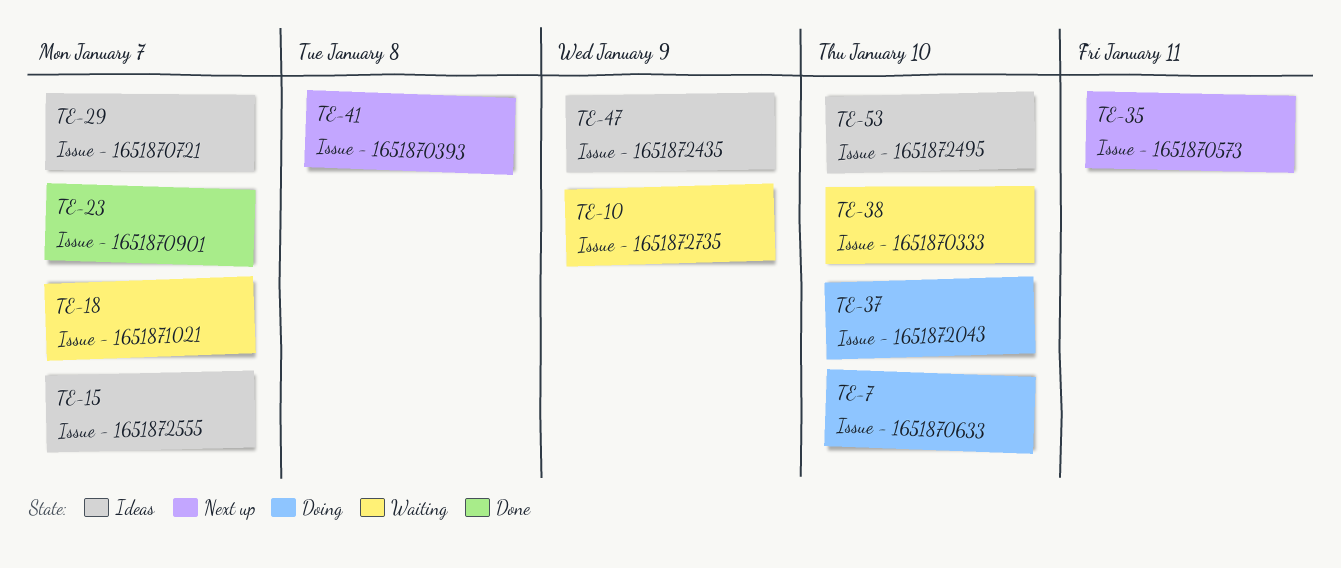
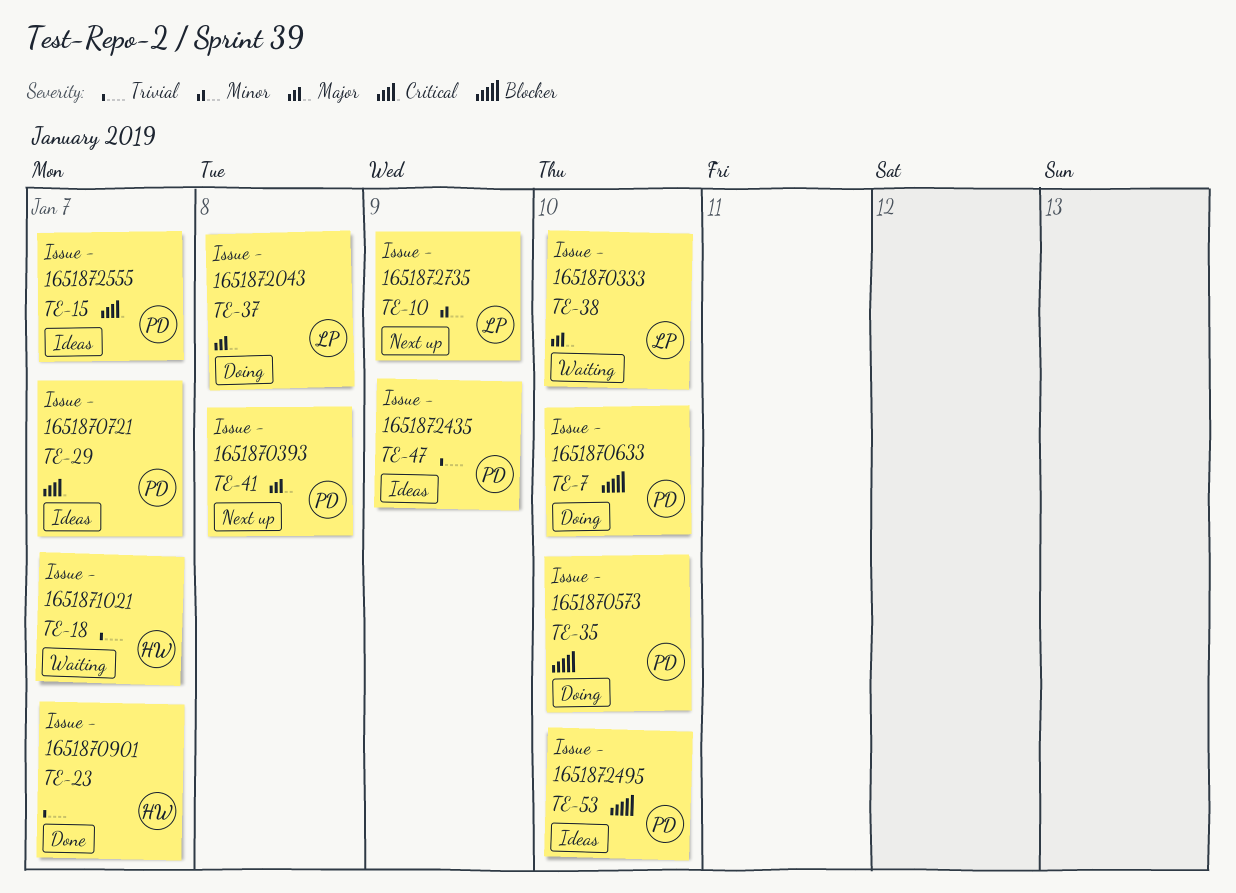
TE-10, status: Waiting -> Next up
TE-35, status: Next up -> Doing
TE-35, due: Jan 11 -> Jan 10
TE-37, due: Jan 10 -> Jan 8

